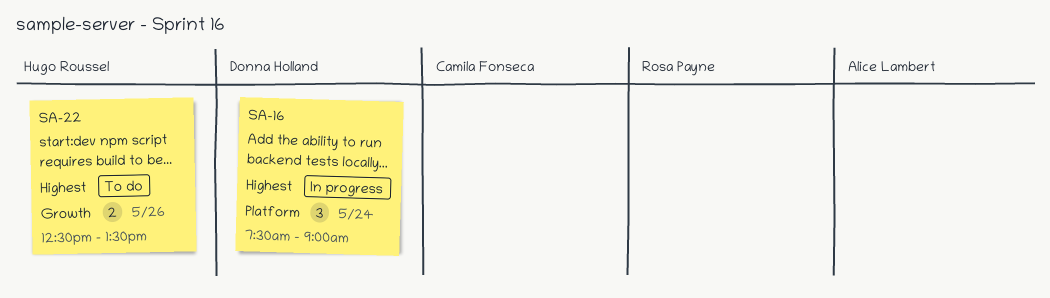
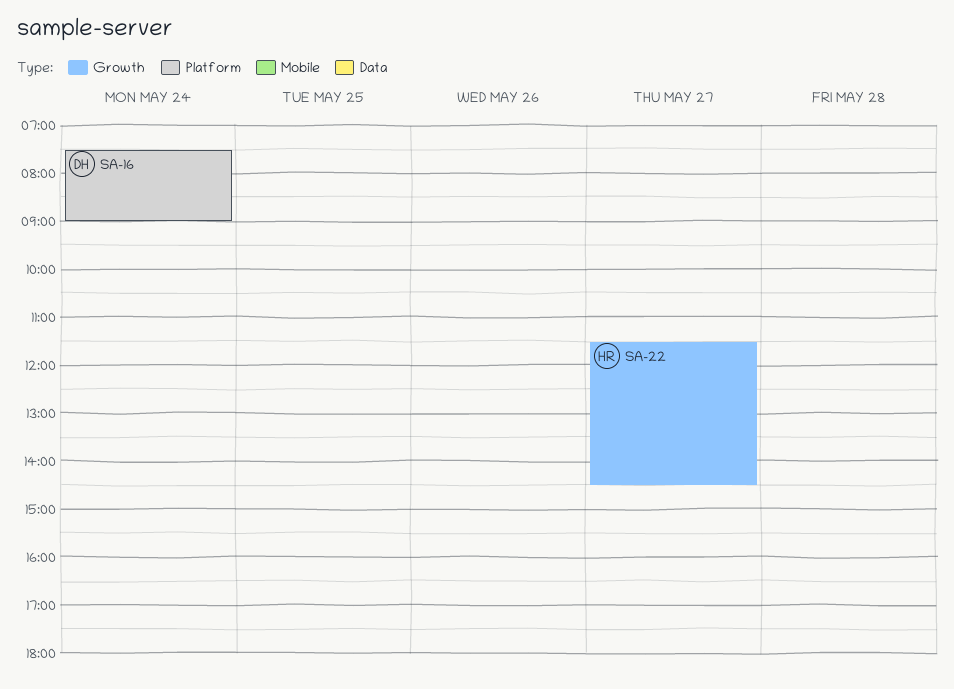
SA-22, day: May 26 -> May 27
SA-22, begins: 12:30 -> 11:30
SA-22, ends: 13:30 -> 14:30

